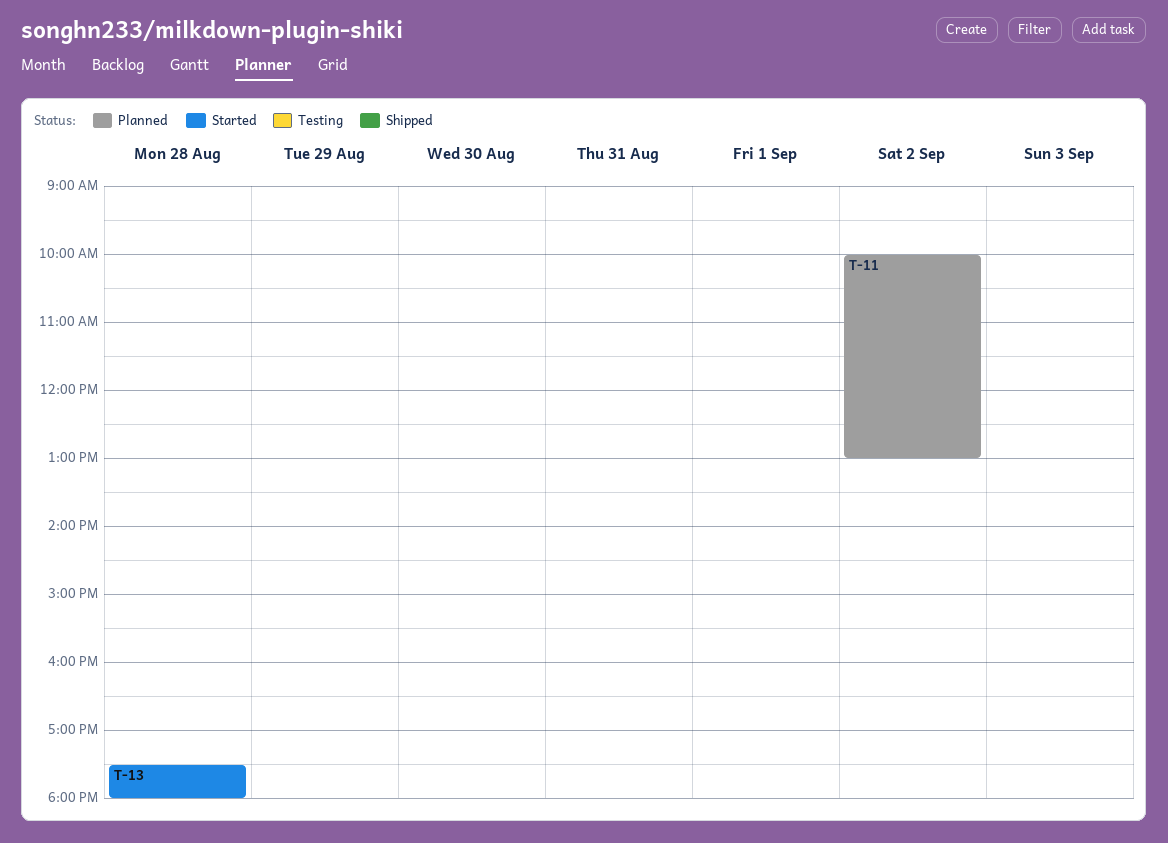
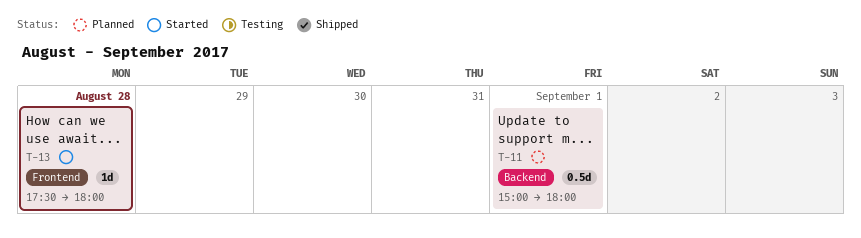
T-11, day: Sep 2 -> Sep 1
T-11, begins: 10:00 -> 15:00
T-11, ends: 13:00 -> 18:00

